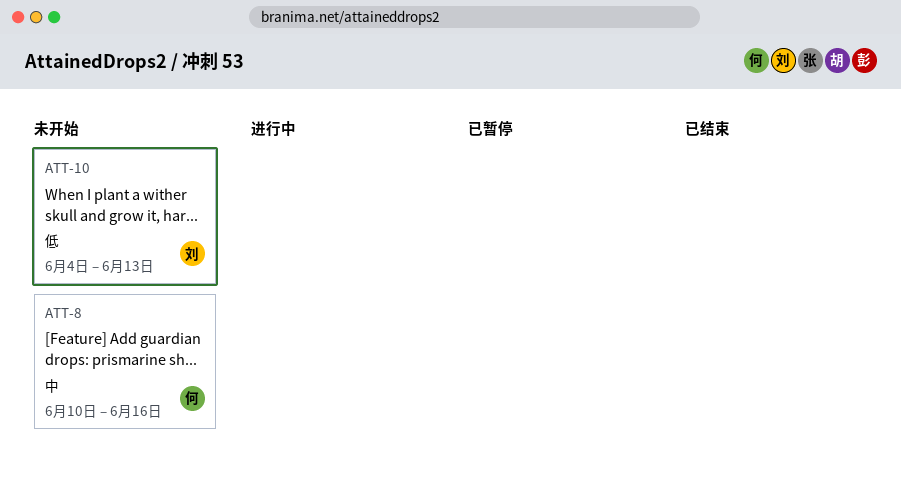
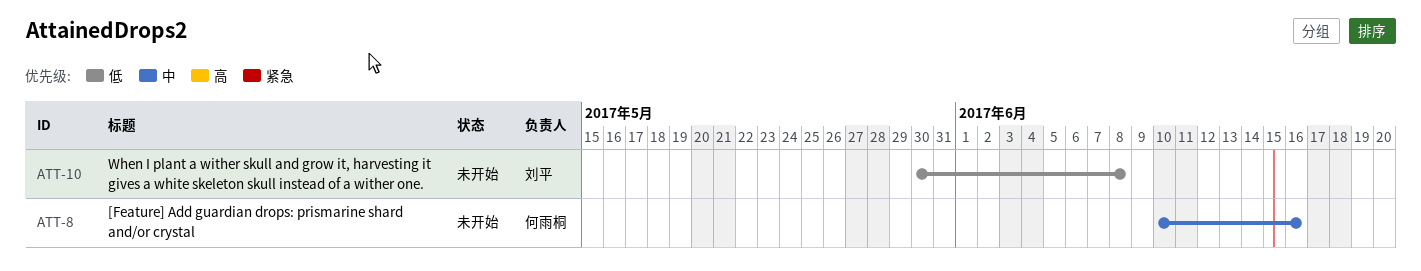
ATT-10, start: Jun 4 -> May 30
ATT-10, due: Jun 13 -> Jun 8

